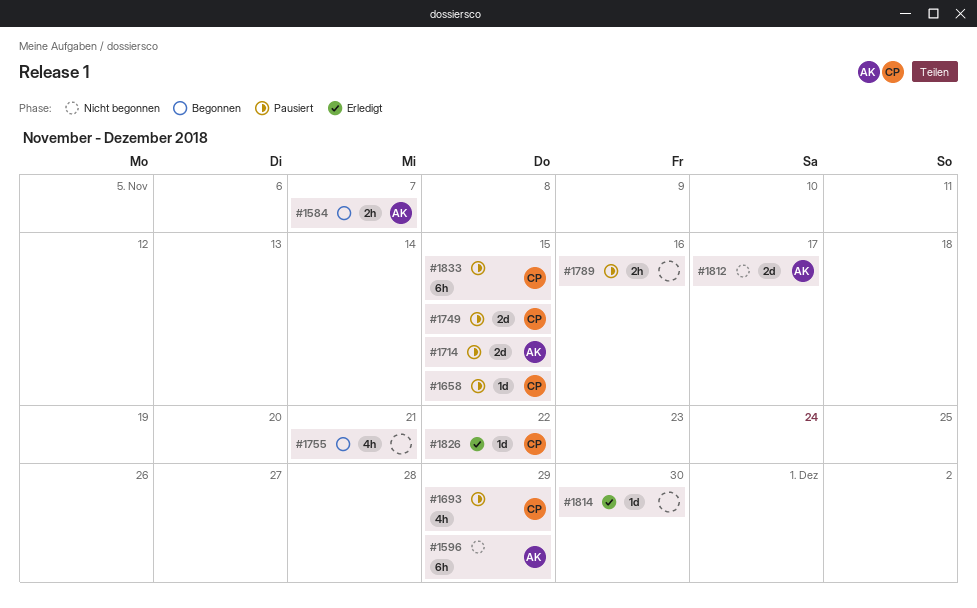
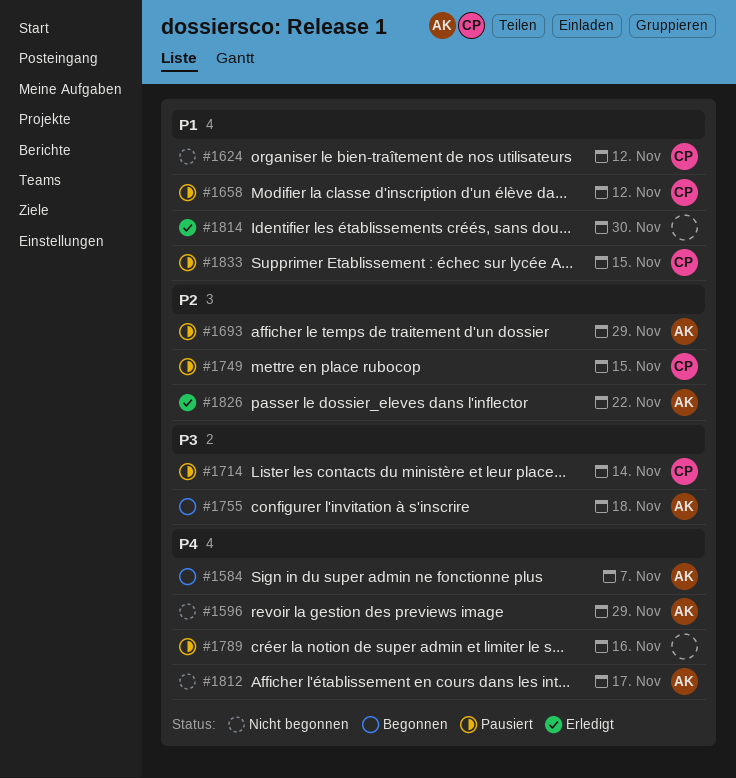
#1624: none -> present
#1658, due: Nov 15 -> Nov 12
#1693, owner: CP -> AK
#1714, owner: AK -> CP
#1714, due: Nov 15 -> Nov 14
#1755, owner: none -> AK
#1755, due: Nov 21 -> Nov 18
#1826, owner: CP -> AK

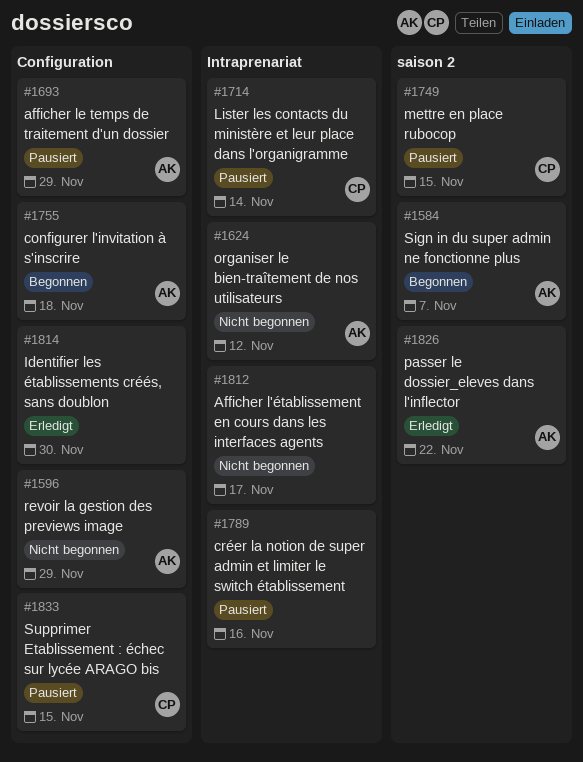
#1624, owner: CP -> AK
#1658: present -> none
#1812, owner: AK -> none

